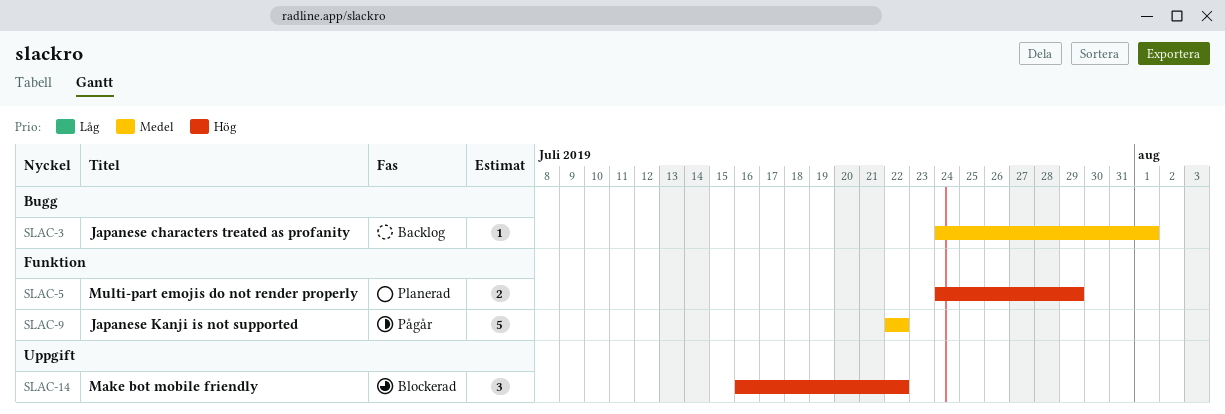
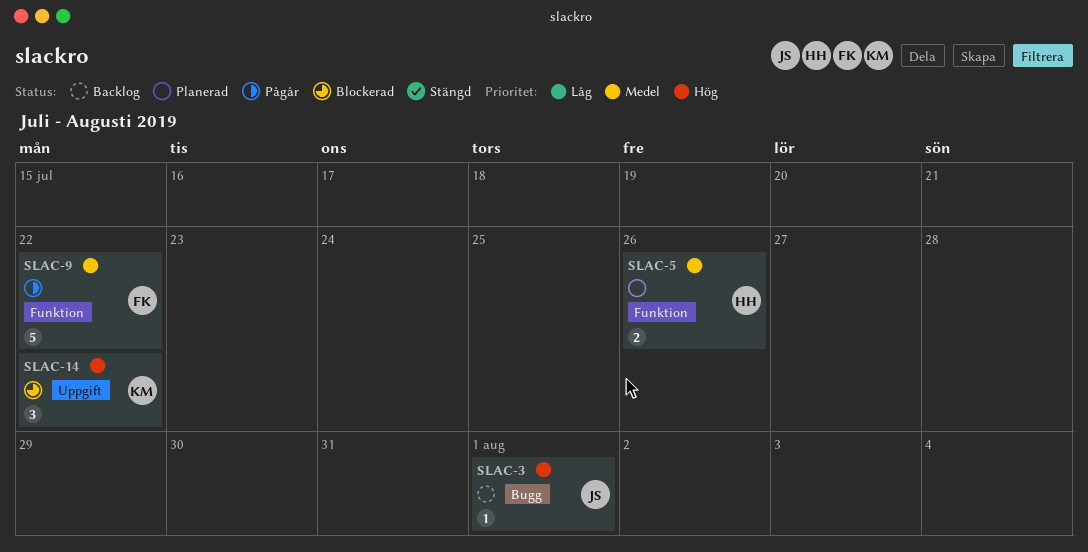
SLAC-3, priority: Medel -> Hög
SLAC-5, priority: Hög -> Medel
SLAC-5, due: Jul 29 -> Jul 26

